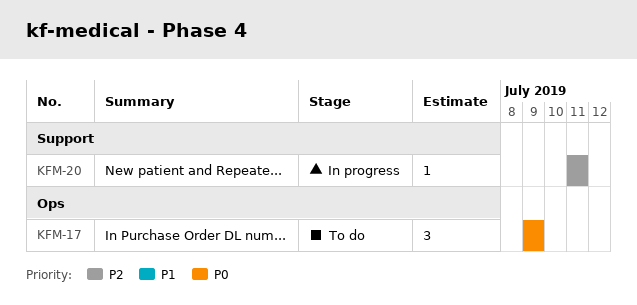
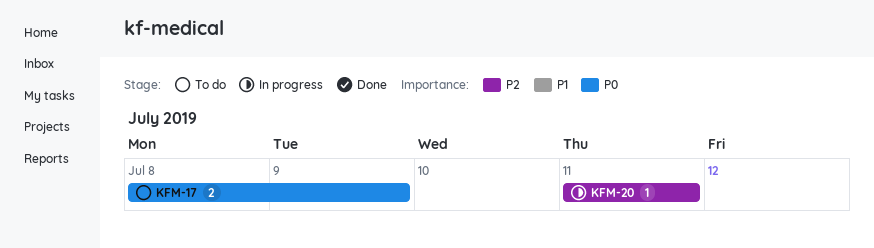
KFM-17, estimate: 3 -> 2
KFM-17, start: Jul 9 -> Jul 8

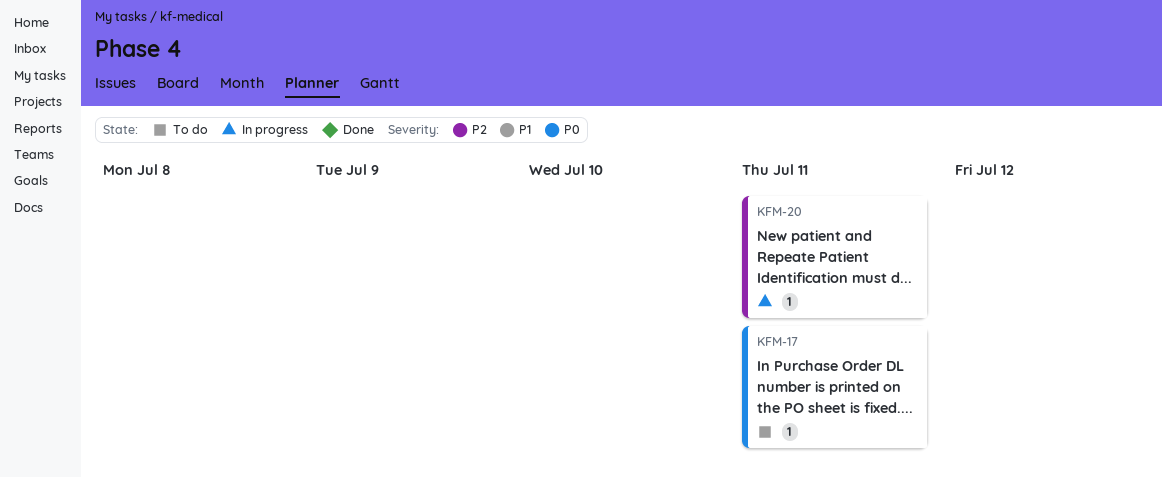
KFM-17, estimate: 2 -> 1
KFM-17, due: Jul 9 -> Jul 11

